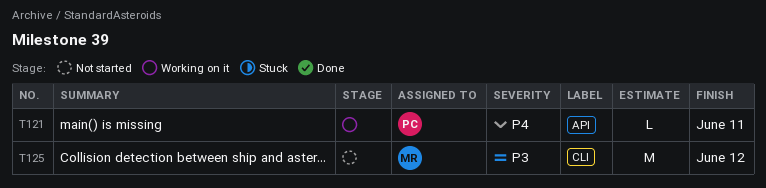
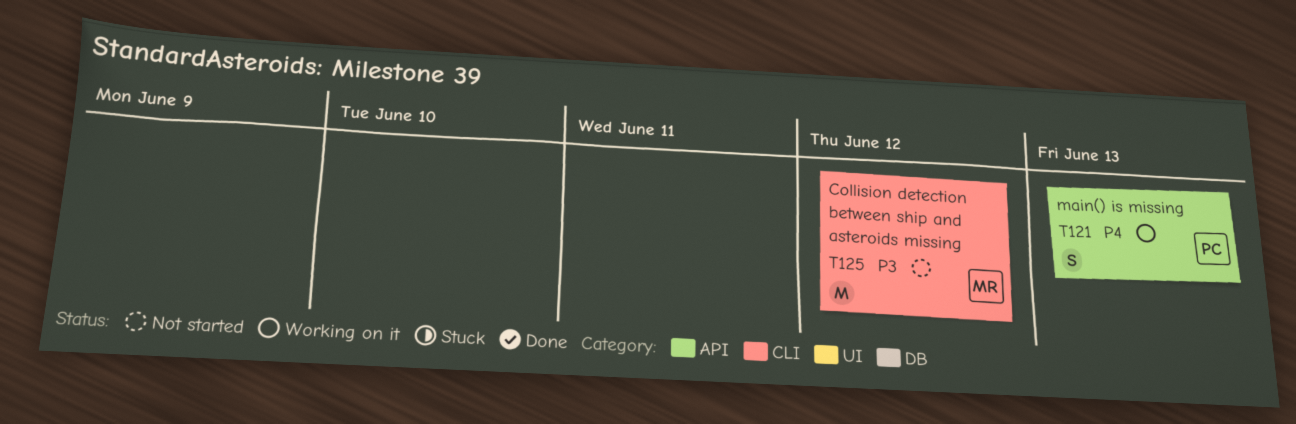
T121, estimate: L -> S
T121, due: Jun 11 -> Jun 13

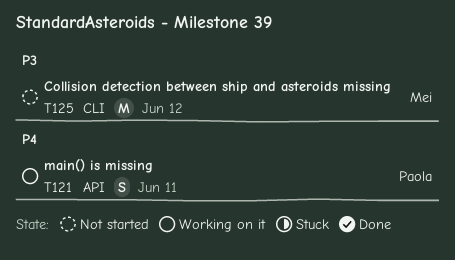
T121, due: Jun 13 -> Jun 11

